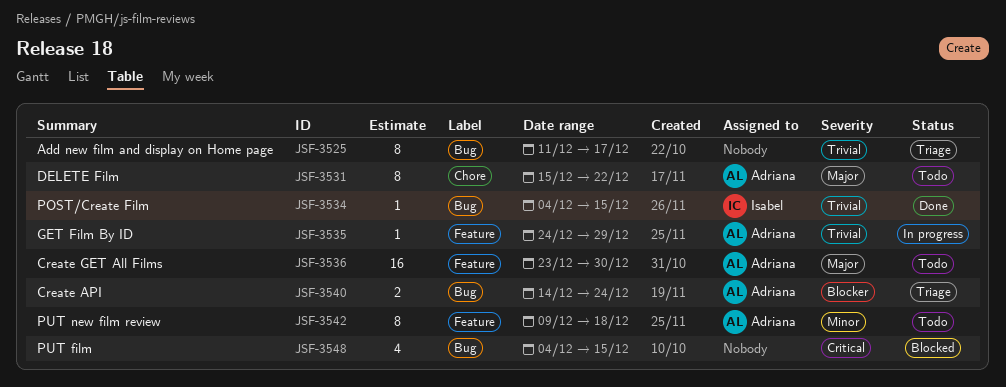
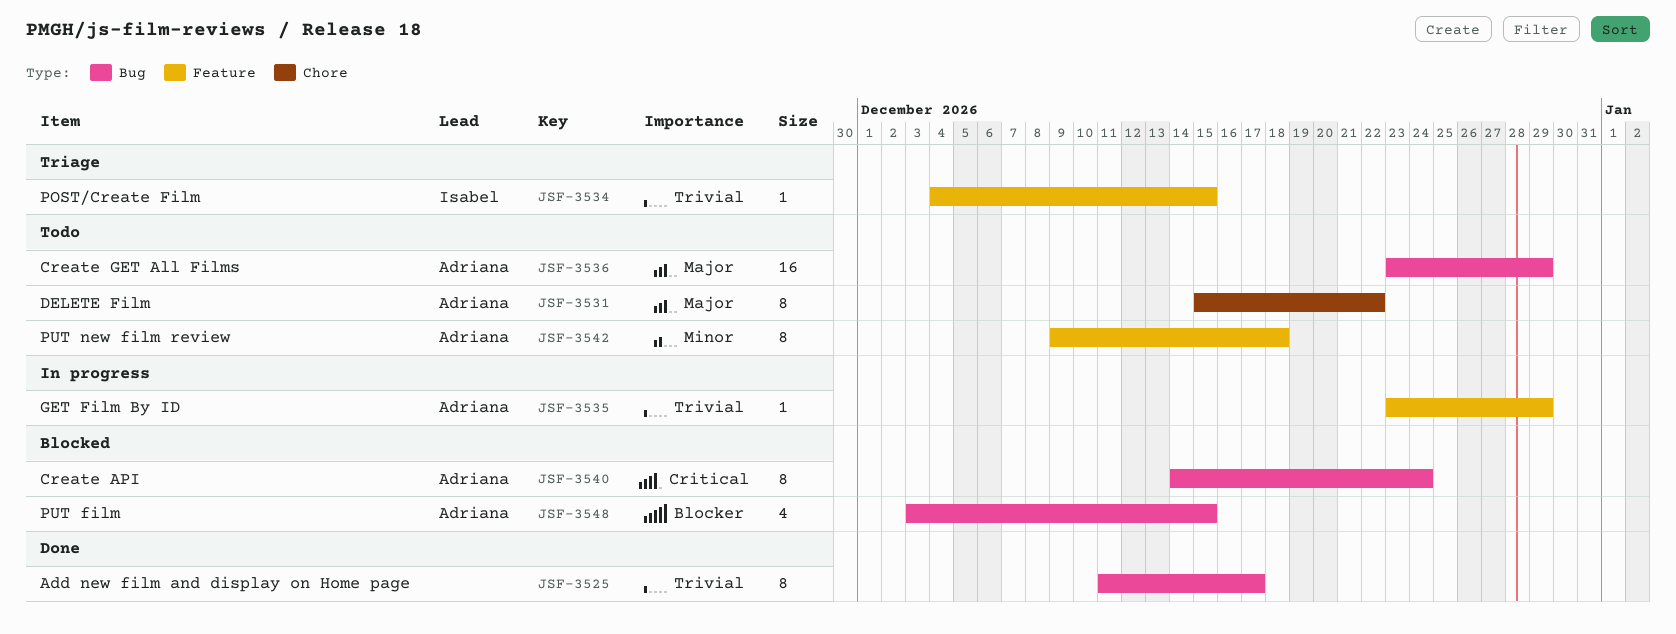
JSF-3525, status: Triage -> Done
JSF-3534, status: Done -> Triage
JSF-3534, label: Bug -> Feature
JSF-3535, start: Dec 24 -> Dec 23
JSF-3536, label: Feature -> Bug
JSF-3536, due: Dec 30 -> Dec 29
JSF-3540, status: Triage -> Blocked
JSF-3540, priority: Blocker -> Critical
JSF-3540, estimate: 2 -> 8
JSF-3548, owner: none -> Adriana
JSF-3548, priority: Critical -> Blocker
JSF-3548, start: Dec 4 -> Dec 3

